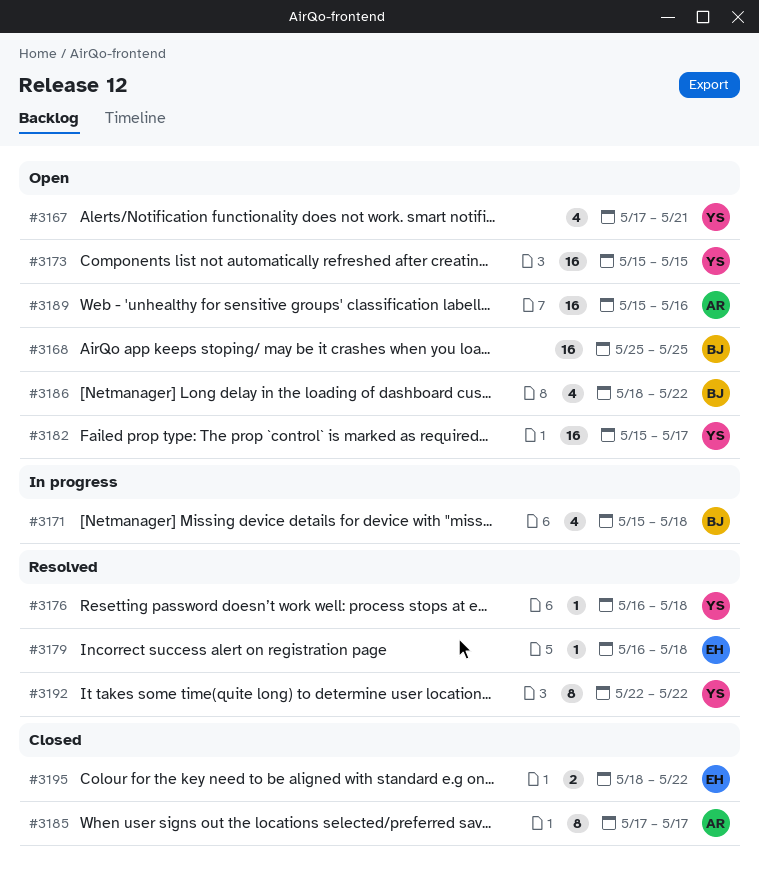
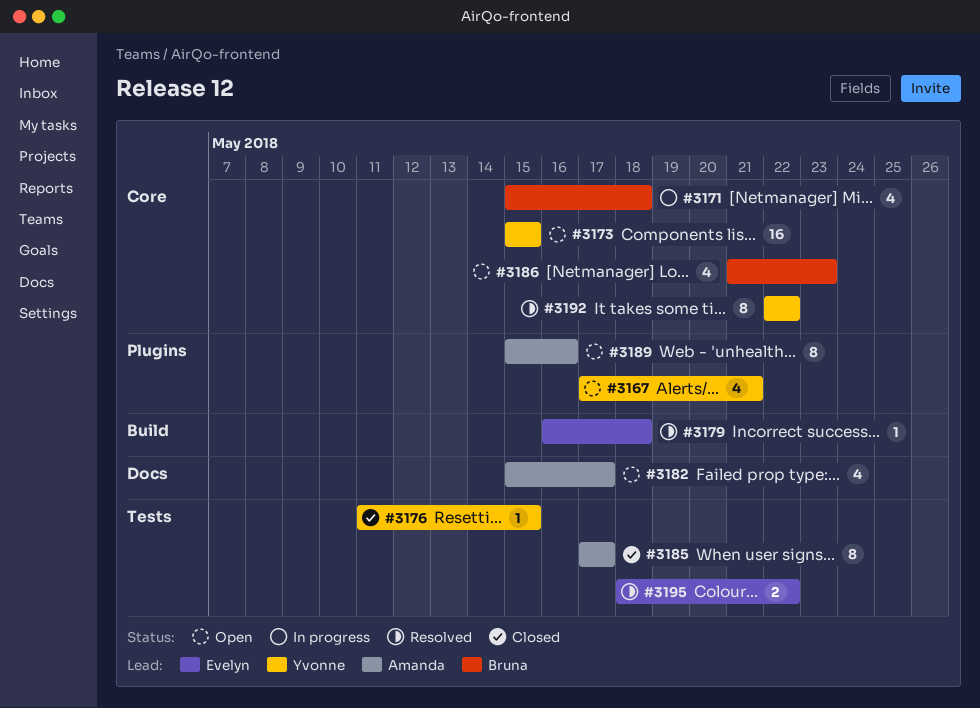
#3168: present -> none
#3176, status: Resolved -> Closed
#3176, start: May 16 -> May 11
#3176, due: May 18 -> May 15
#3182, owner: Yvonne -> Amanda
#3182, estimate: 16 -> 4
#3186, start: May 18 -> May 21
#3186, due: May 22 -> May 23
#3189, estimate: 16 -> 8
#3195, status: Closed -> Resolved

